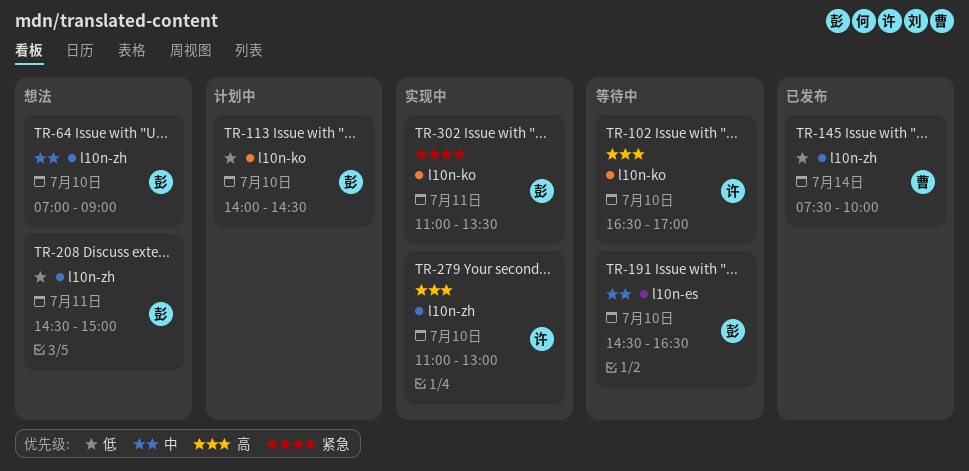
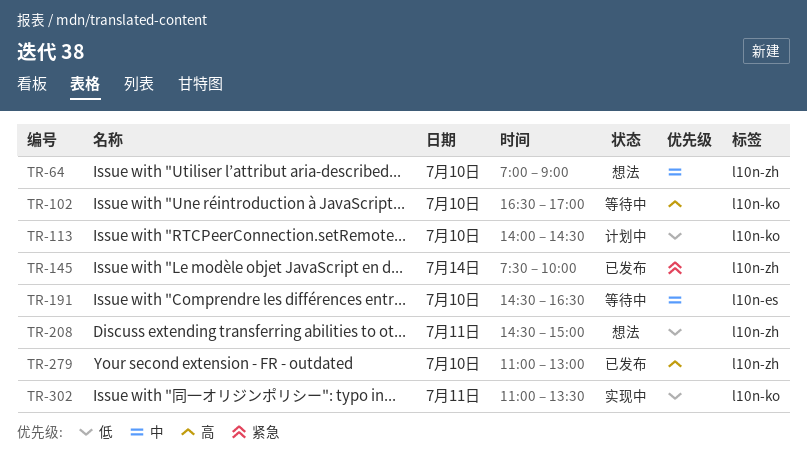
TR-145, priority: 低 -> 紧急
TR-279, status: 实现中 -> 已发布
TR-302, priority: 紧急 -> 低

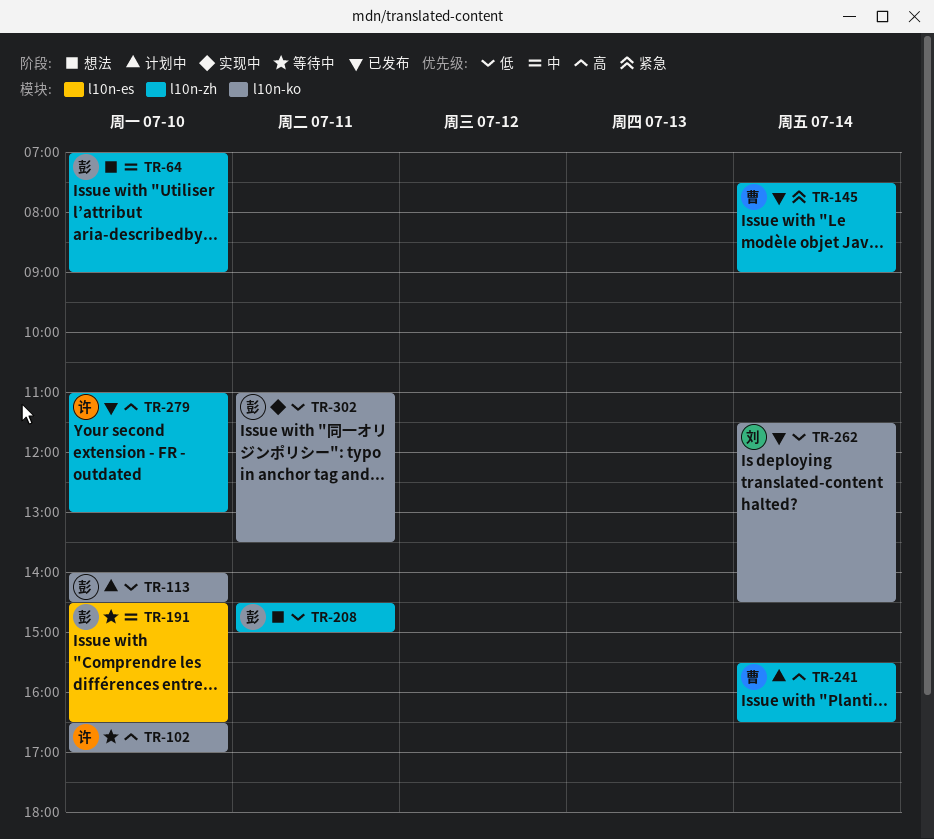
TR-145, ends: 10:00 -> 09:00
TR-241: none -> present
TR-262: none -> present

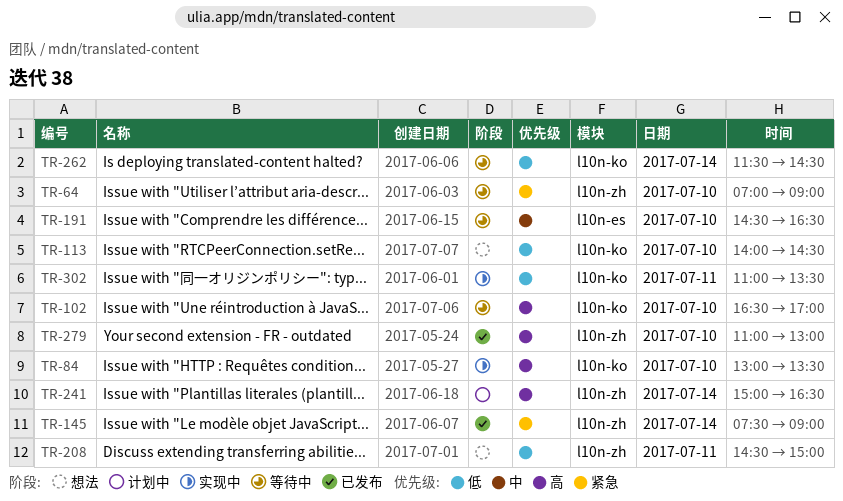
TR-64, status: 想法 -> 等待中
TR-64, priority: 中 -> 紧急
TR-84: none -> present
TR-113, status: 计划中 -> 想法
TR-241, begins: 15:30 -> 15:00
TR-262, status: 已发布 -> 等待中

